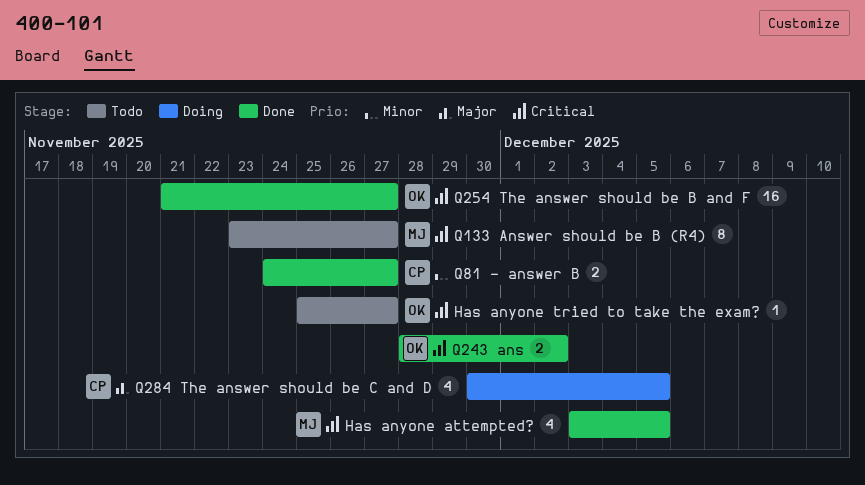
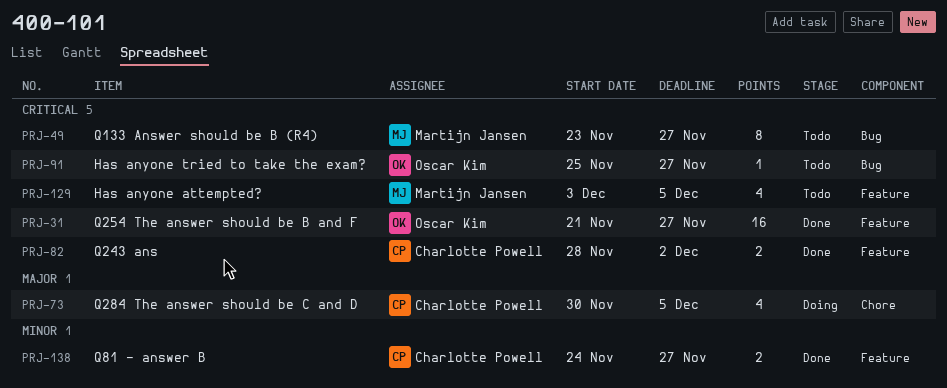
Has anyone attempted?, status: Done -> Todo
Q243 ans, owner: Oscar Kim -> Charlotte Powell

